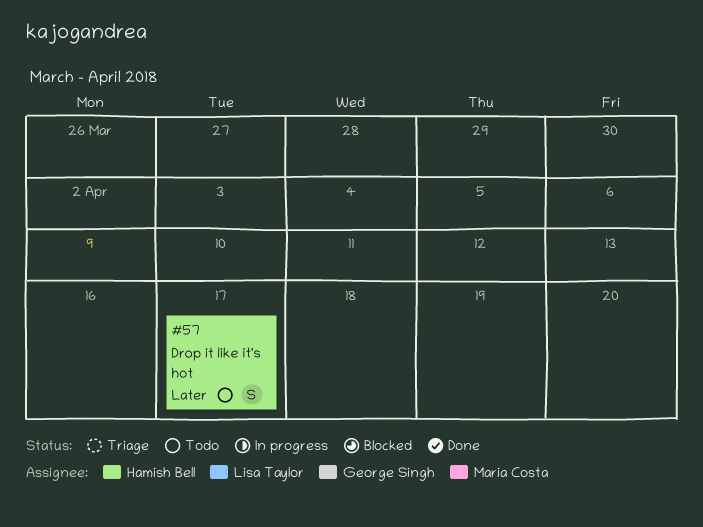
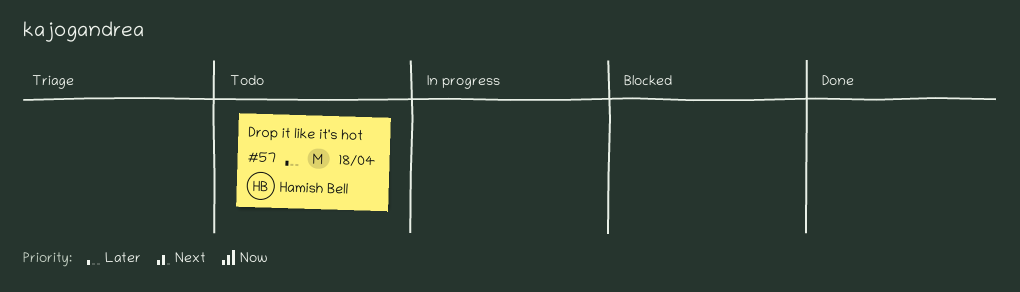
#57, estimate: S -> M
#57, due: Apr 17 -> Apr 18

